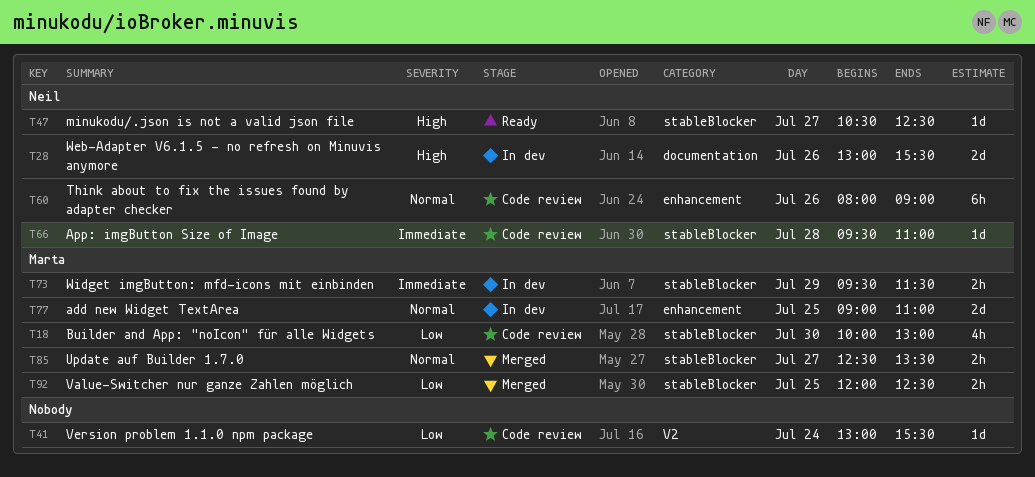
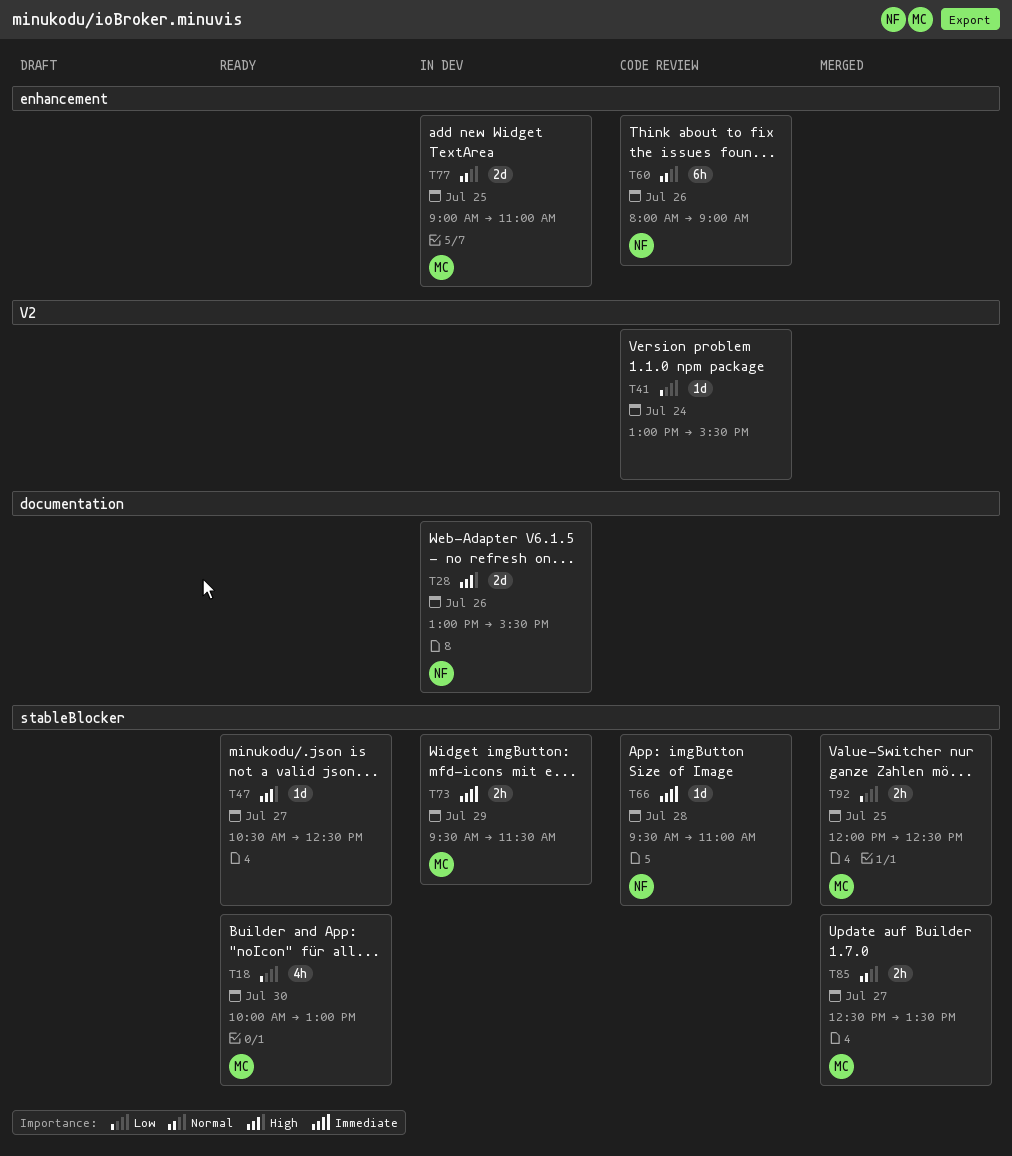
T18, status: Code review -> Ready
T47, owner: Neil -> none

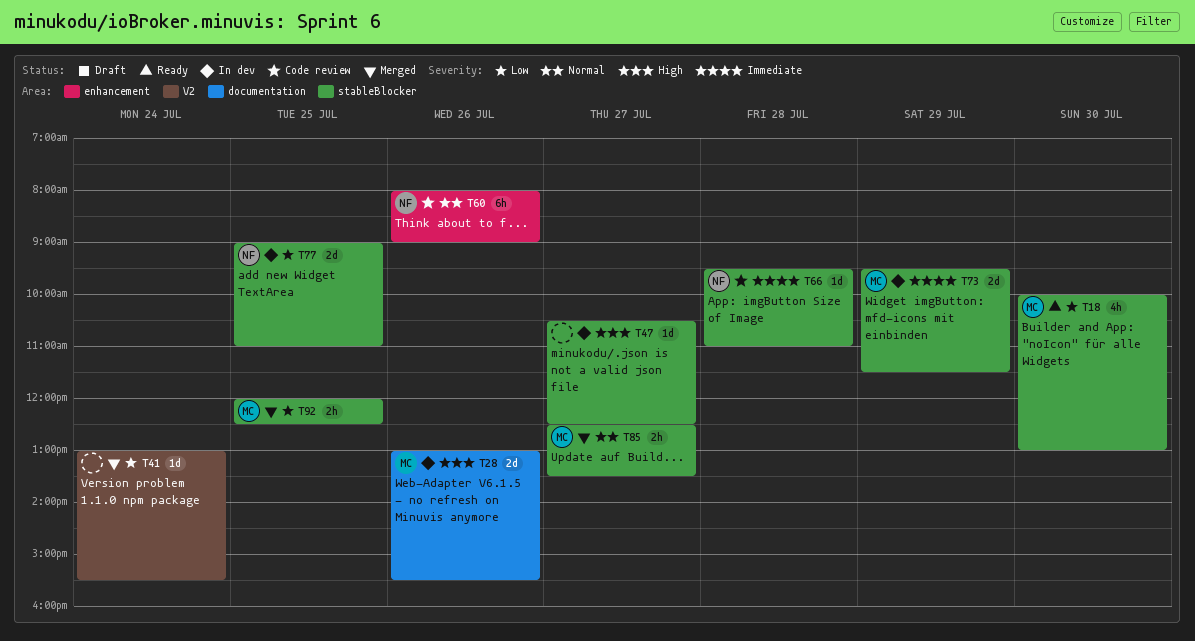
T28, owner: NF -> MC
T41, status: Code review -> Merged
T47, status: Ready -> In dev
T73, estimate: 2h -> 2d
T77, owner: MC -> NF
T77, priority: Normal -> Low
T77, label: enhancement -> stableBlocker

